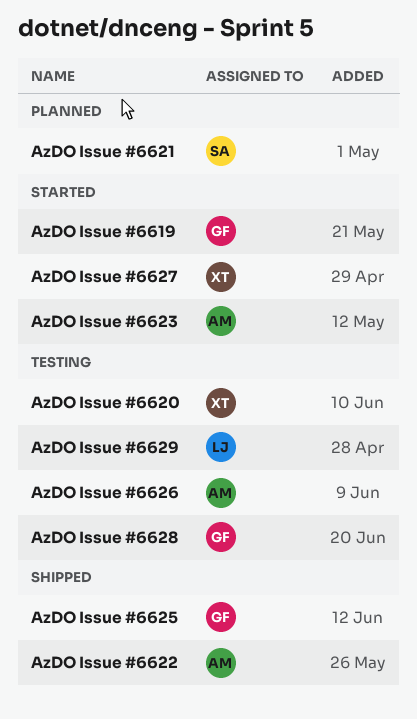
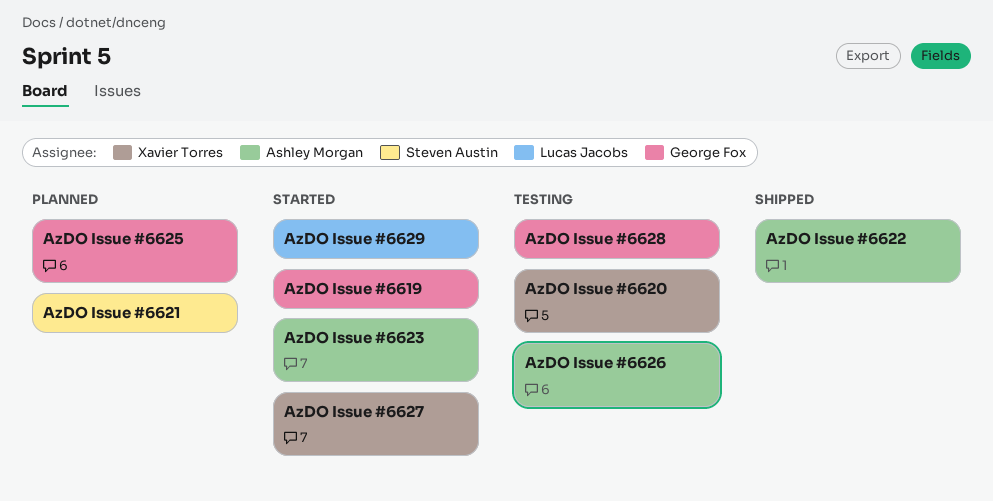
AzDO Issue #6625, status: Shipped -> Planned
AzDO Issue #6629, status: Testing -> Started

